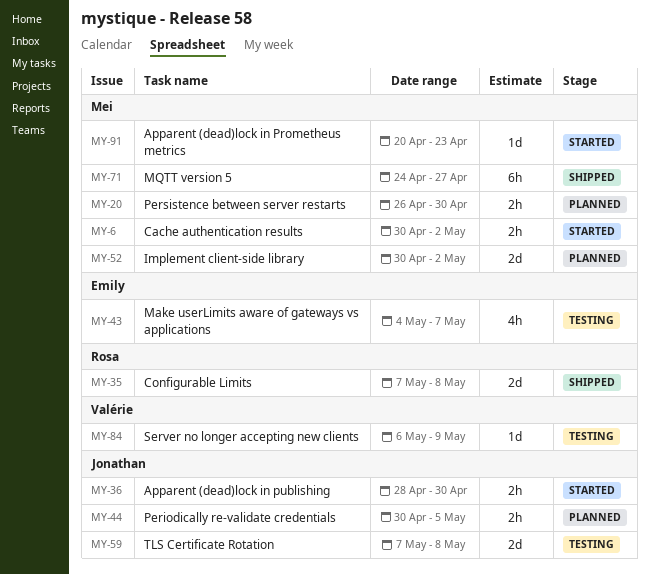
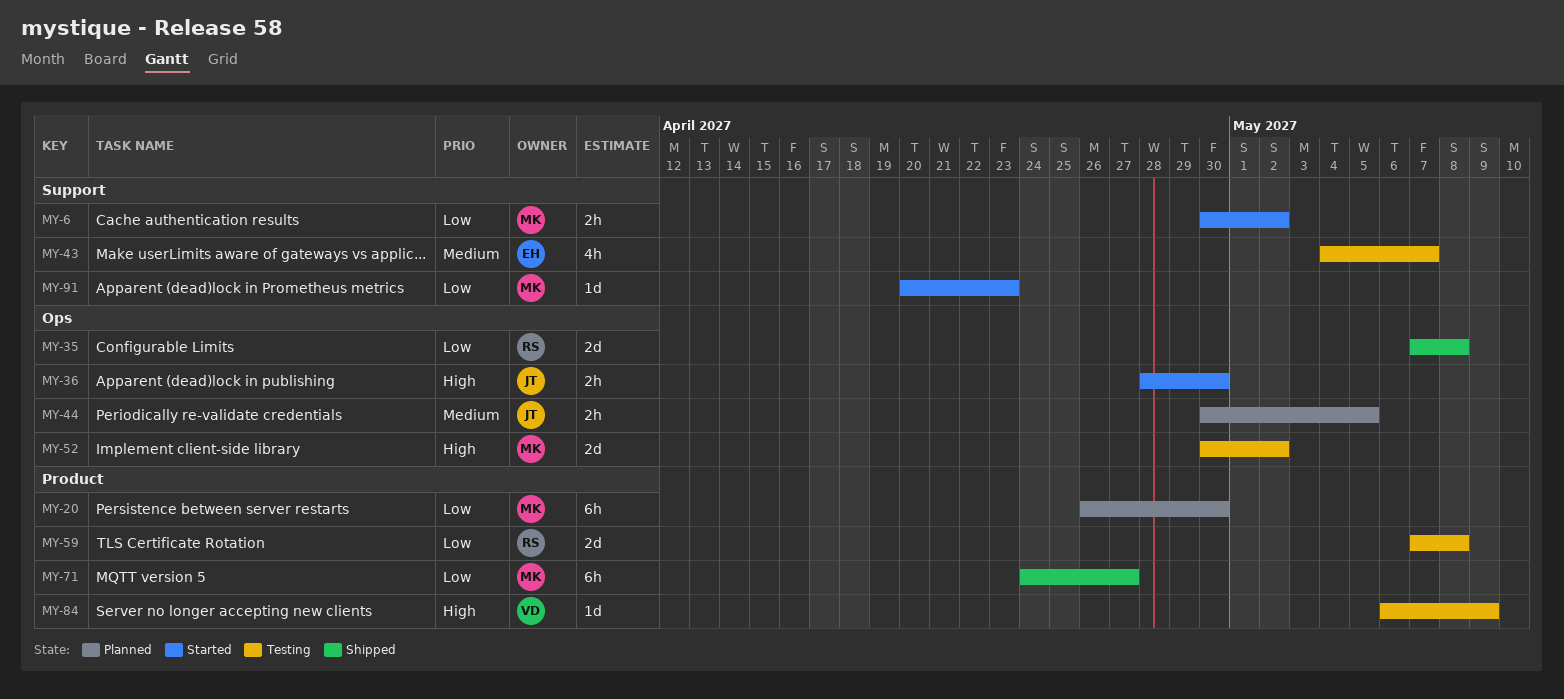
MY-20, estimate: 2h -> 6h
MY-52, status: Planned -> Testing
MY-59, owner: Jonathan -> Rosa

